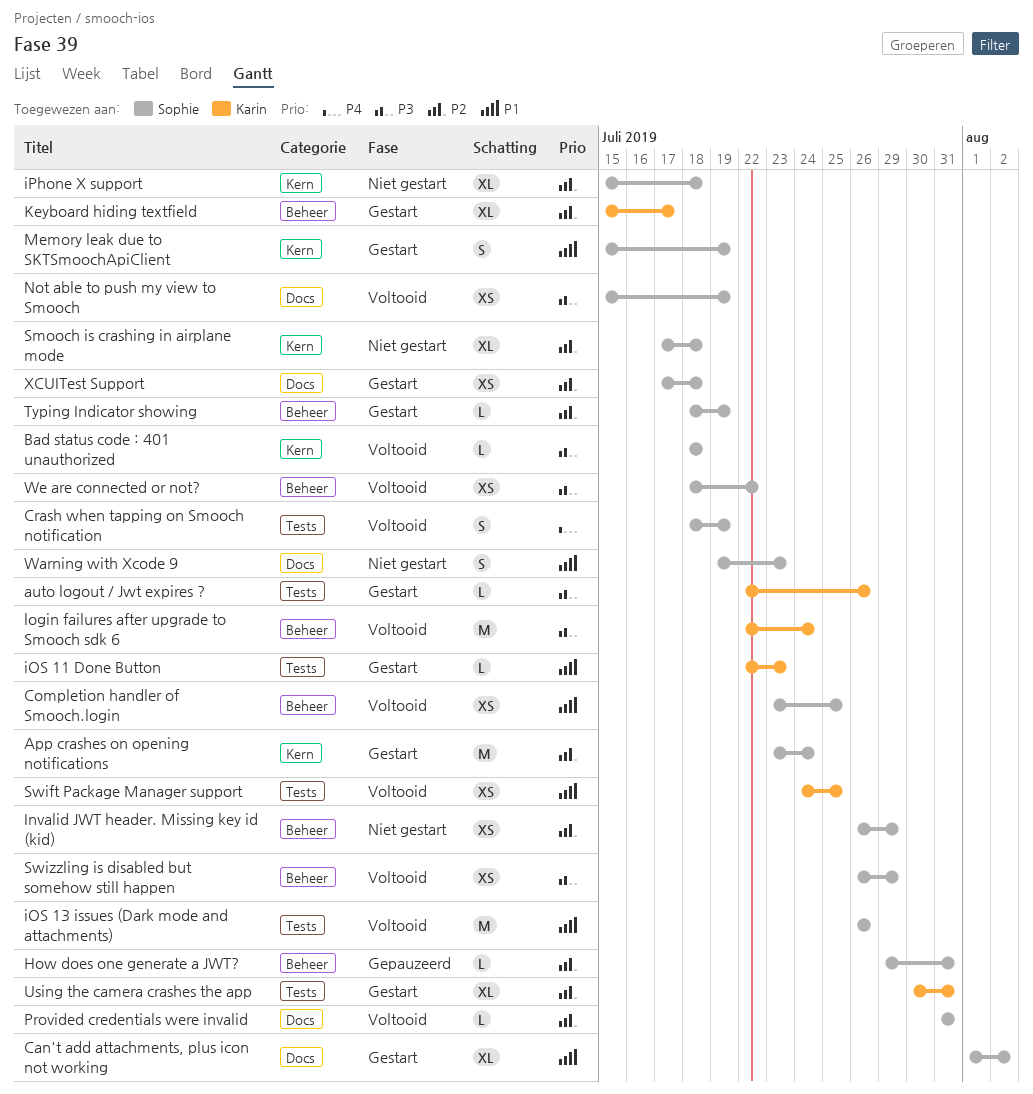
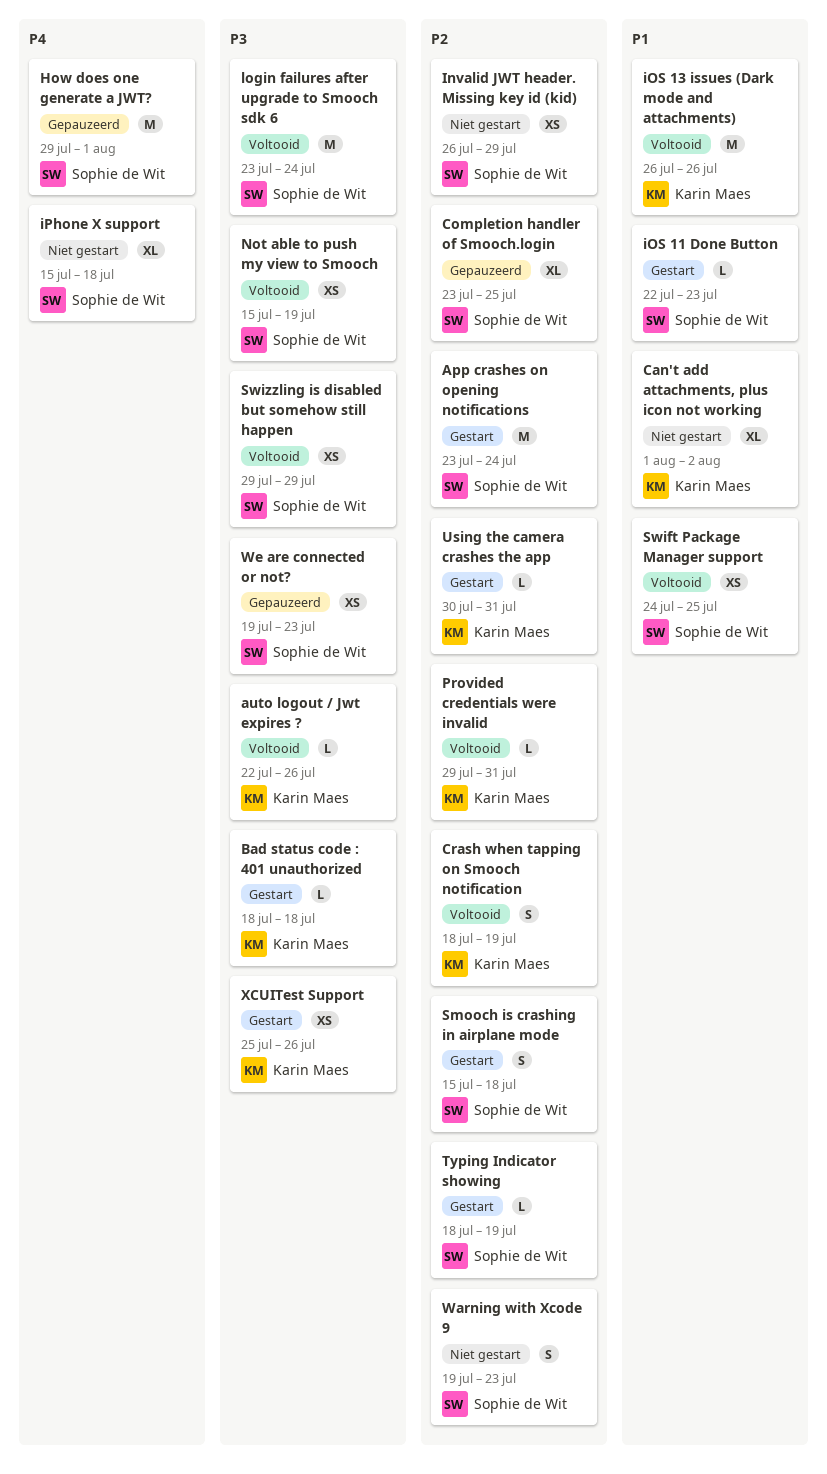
auto logout / Jwt expires ?, status: Gestart -> Voltooid
Bad status code : 401 unauthorized, status: Voltooid -> Gestart
Bad status code : 401 unauthorized, owner: Sophie de Wit -> Karin Maes
Can't add attachments, plus icon not working, status: Gestart -> Niet gestart
Can't add attachments, plus icon not working, owner: Sophie de Wit -> Karin Maes
Completion handler of Smooch.login, status: Voltooid -> Gepauzeerd
Completion handler of Smooch.login, priority: P1 -> P2
Completion handler of Smooch.login, estimate: XS -> XL
Crash when tapping on Smooch notification, owner: Sophie de Wit -> Karin Maes
Crash when tapping on Smooch notification, priority: P4 -> P2
How does one generate a JWT?, priority: P2 -> P4
How does one generate a JWT?, estimate: L -> M
How does one generate a JWT?, due: Jul 31 -> Aug 1
iOS 11 Done Button, owner: Karin Maes -> Sophie de Wit
iOS 13 issues (Dark mode and attachments), owner: Sophie de Wit -> Karin Maes
iPhone X support, priority: P2 -> P4
Keyboard hiding textfield: present -> none
login failures after upgrade to Smooch sdk 6, owner: Karin Maes -> Sophie de Wit
login failures after upgrade to Smooch sdk 6, start: Jul 22 -> Jul 23
Memory leak due to SKTSmoochApiClient: present -> none
Provided credentials were invalid, owner: Sophie de Wit -> Karin Maes
Provided credentials were invalid, start: Jul 31 -> Jul 29
Smooch is crashing in airplane mode, status: Niet gestart -> Gestart
Smooch is crashing in airplane mode, estimate: XL -> S
Smooch is crashing in airplane mode, start: Jul 17 -> Jul 15
Swift Package Manager support, owner: Karin Maes -> Sophie de Wit
Swizzling is disabled but somehow still happen, start: Jul 26 -> Jul 29
Using the camera crashes the app, estimate: XL -> L
Warning with Xcode 9, priority: P1 -> P2
We are connected or not?, status: Voltooid -> Gepauzeerd
We are connected or not?, start: Jul 18 -> Jul 19
We are connected or not?, due: Jul 22 -> Jul 23
XCUITest Support, owner: Sophie de Wit -> Karin Maes
XCUITest Support, priority: P2 -> P3
XCUITest Support, start: Jul 17 -> Jul 25
XCUITest Support, due: Jul 18 -> Jul 26

